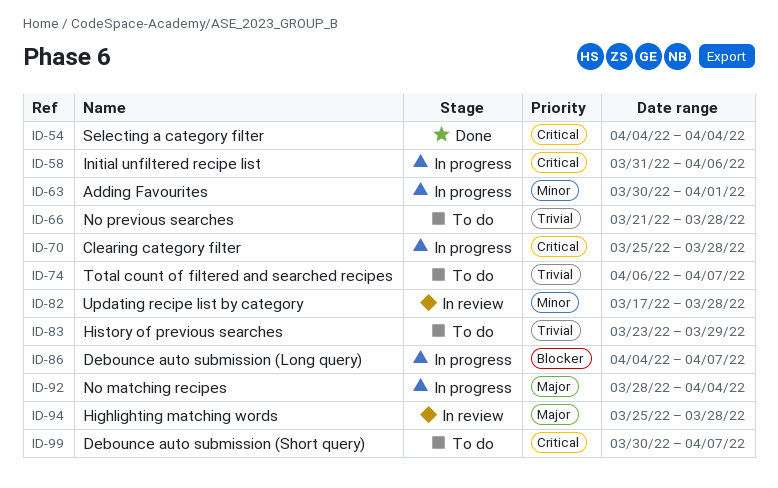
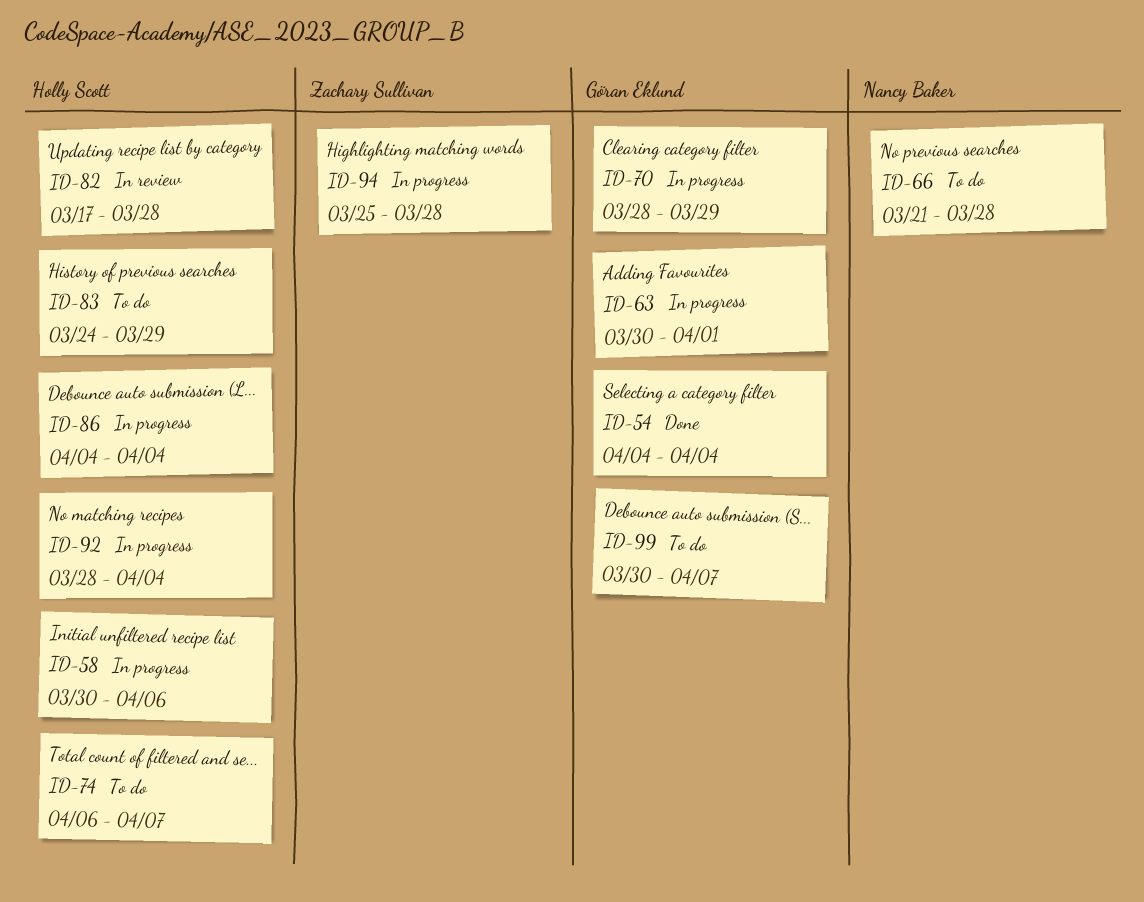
ID-58, start: Mar 31 -> Mar 30
ID-70, start: Mar 25 -> Mar 28
ID-70, due: Mar 28 -> Mar 29
ID-83, start: Mar 23 -> Mar 24
ID-86, due: Apr 7 -> Apr 4
ID-94, status: In review -> In progress

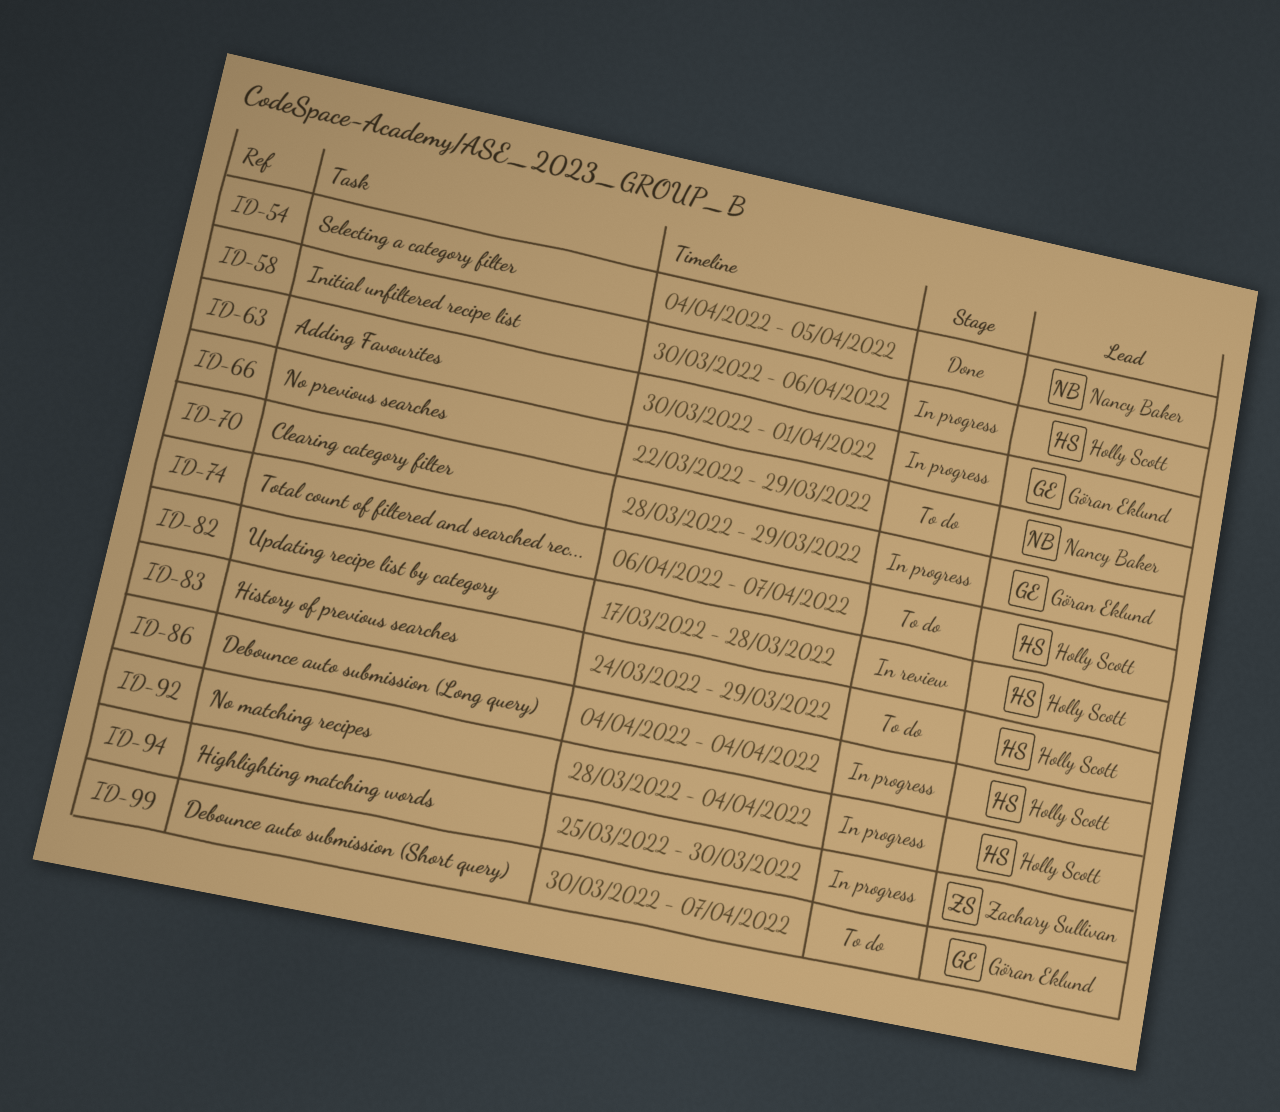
ID-54, owner: Göran Eklund -> Nancy Baker
ID-54, due: Apr 4 -> Apr 5
ID-66, start: Mar 21 -> Mar 22
ID-66, due: Mar 28 -> Mar 29
ID-94, due: Mar 28 -> Mar 30

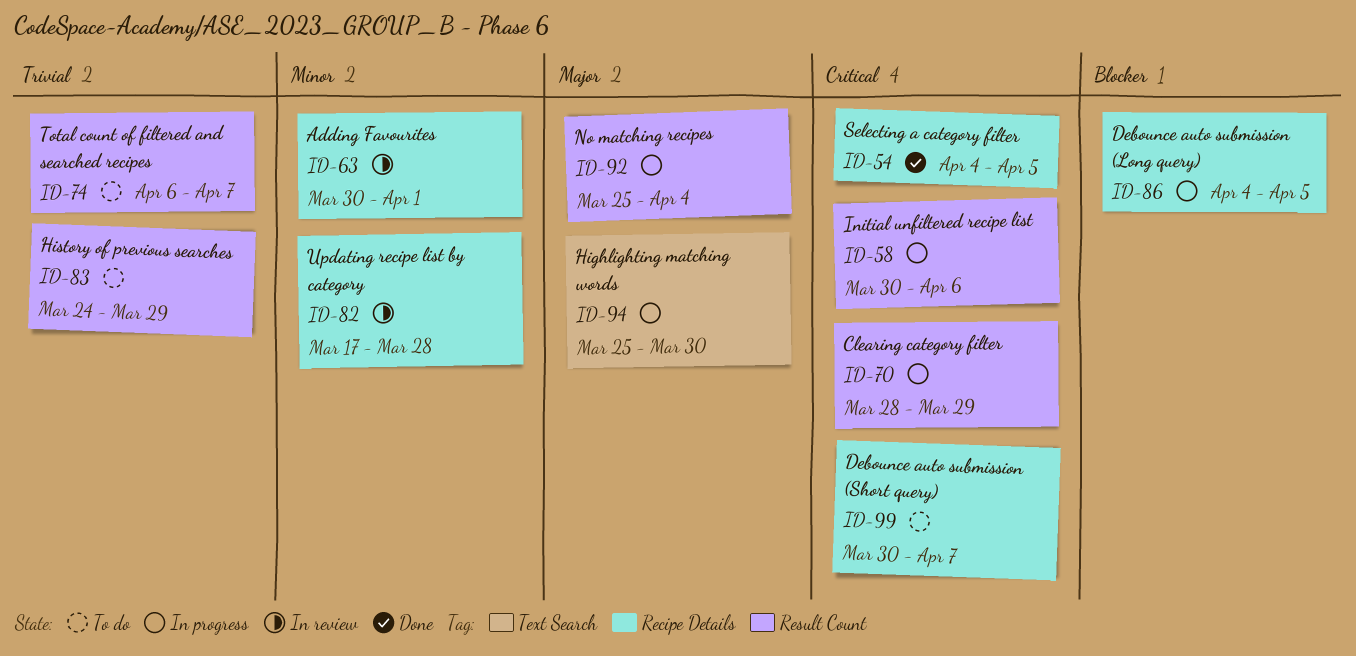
ID-63, status: In progress -> In review
ID-66: present -> none
ID-86, due: Apr 4 -> Apr 5
ID-92, start: Mar 28 -> Mar 25

